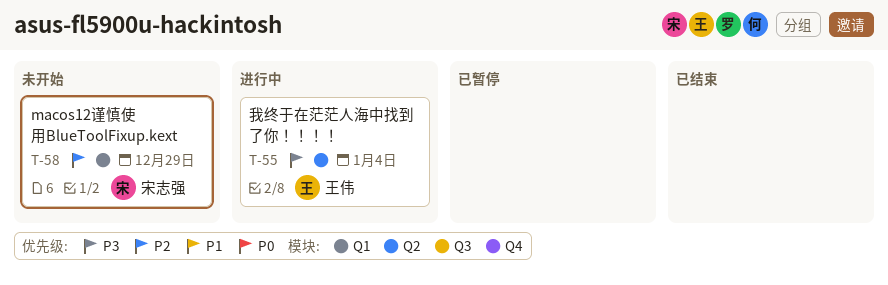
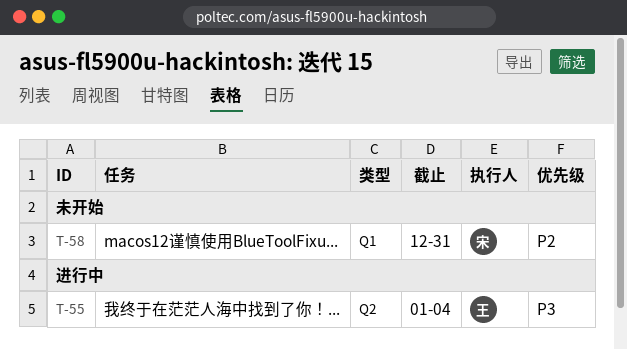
T-58, due: Dec 29 -> Dec 31

